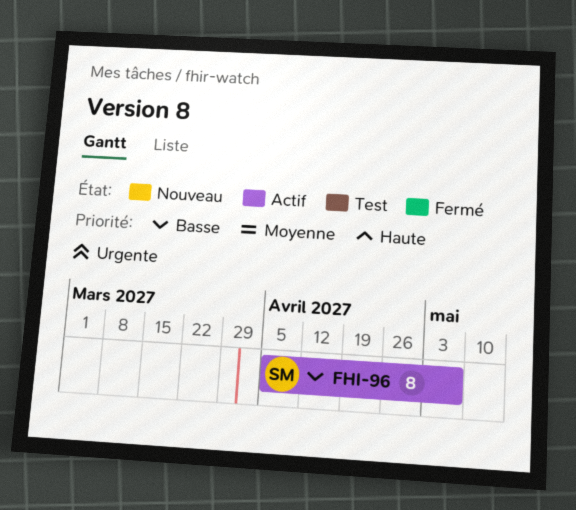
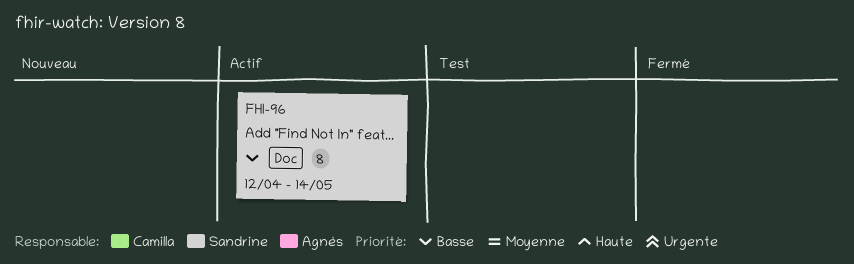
FHI-96, start: Apr 5 -> Apr 12
FHI-96, due: May 7 -> May 14

